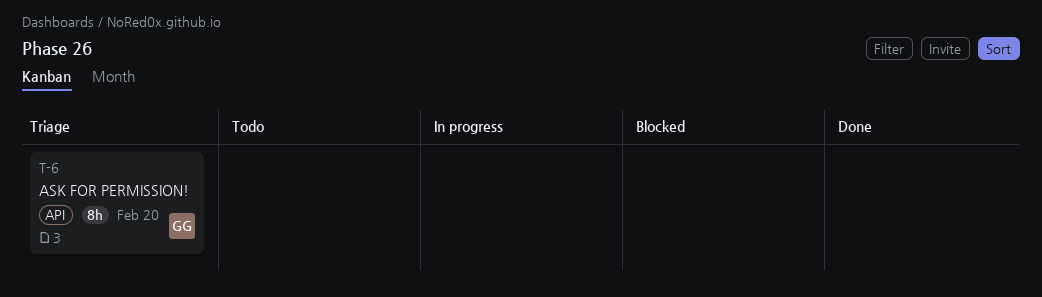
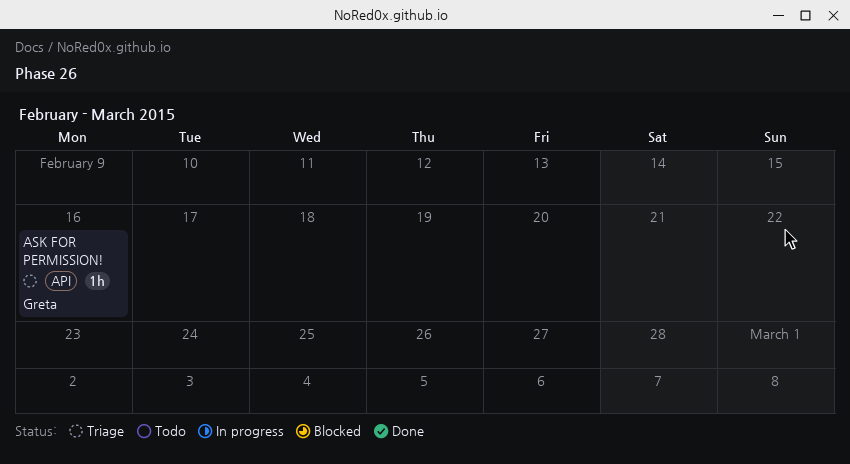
ASK FOR PERMISSION!, estimate: 8h -> 1h
ASK FOR PERMISSION!, due: Feb 20 -> Feb 16

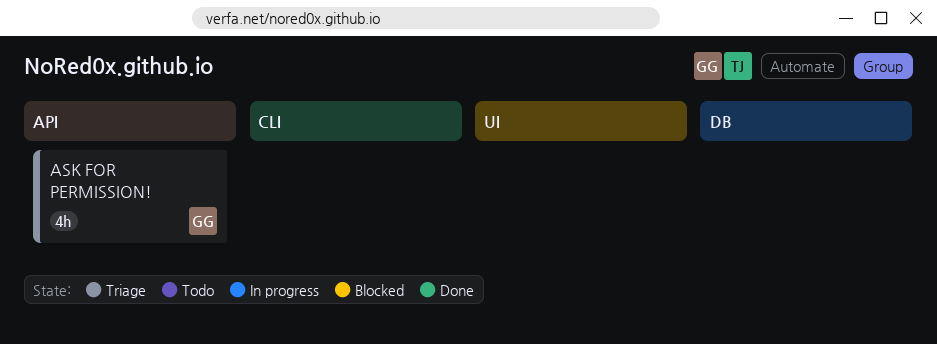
ASK FOR PERMISSION!, estimate: 1h -> 4h

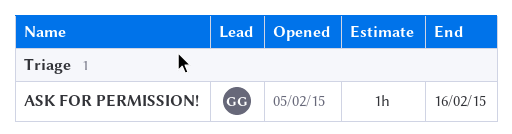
ASK FOR PERMISSION!, estimate: 4h -> 1h

